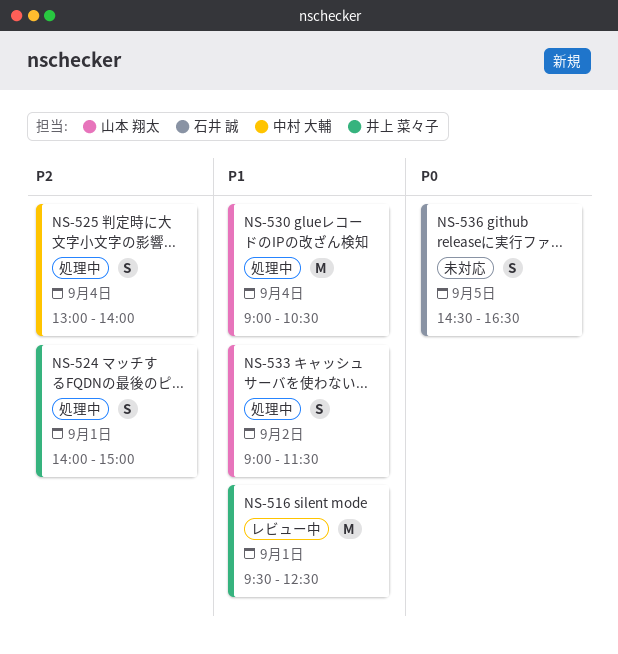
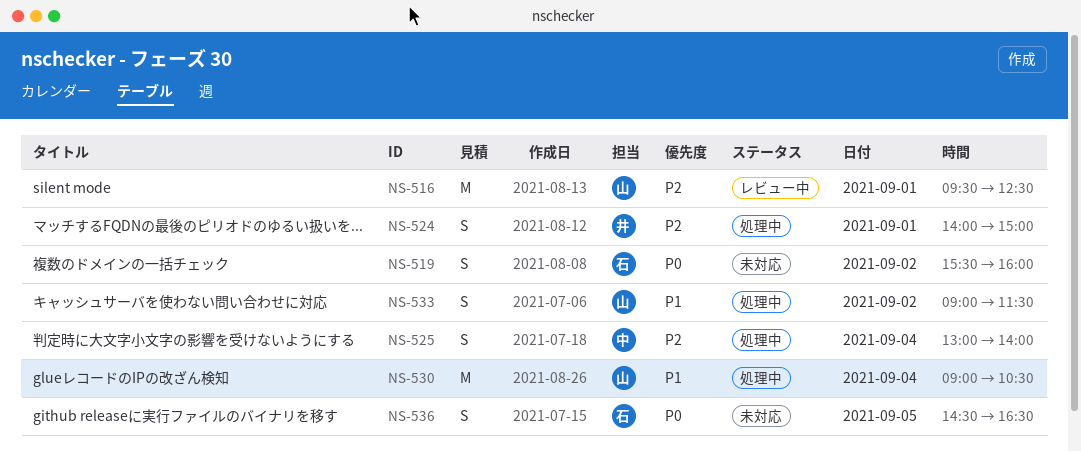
NS-516, owner: 井上 菜々子 -> 山本 翔太
NS-516, priority: P1 -> P2
NS-519: none -> present

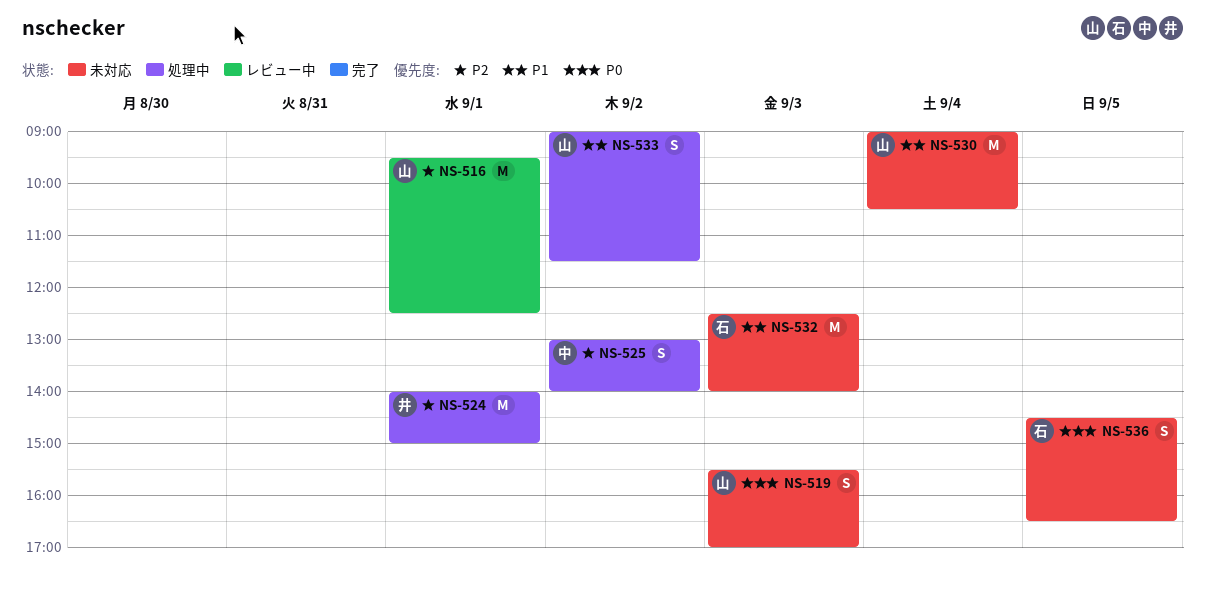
NS-519, owner: 石 -> 山
NS-519, day: Sep 2 -> Sep 3
NS-519, ends: 16:00 -> 17:00
NS-524, estimate: S -> M
NS-525, day: Sep 4 -> Sep 2
NS-530, status: 処理中 -> 未対応
NS-532: none -> present

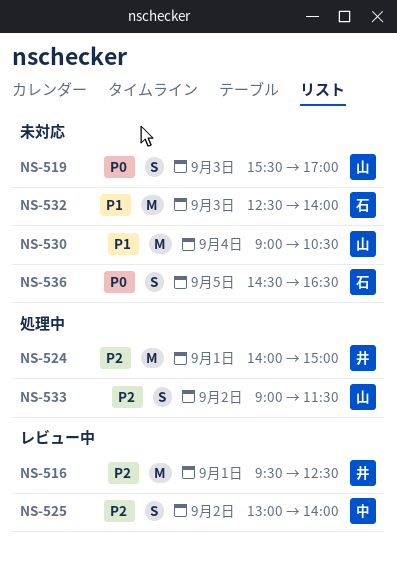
NS-516, owner: 山 -> 井
NS-525, status: 処理中 -> レビュー中
NS-533, priority: P1 -> P2

